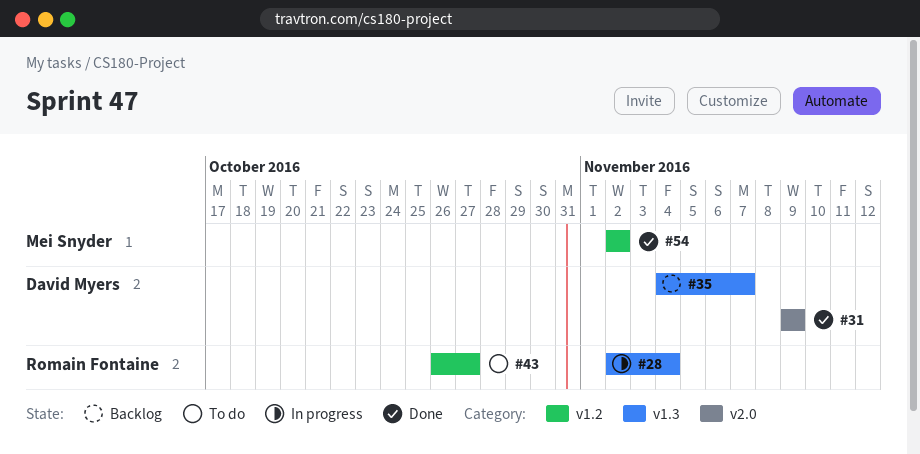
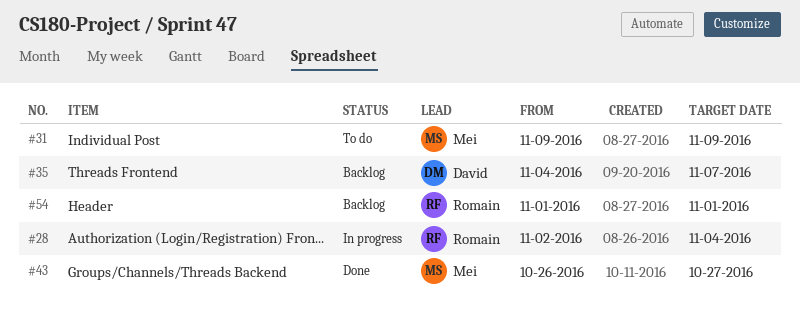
#31, status: Done -> To do
#31, owner: David Myers -> Mei Snyder
#43, status: To do -> Done
#43, owner: Romain Fontaine -> Mei Snyder
#54, status: Done -> Backlog
#54, owner: Mei Snyder -> Romain Fontaine
#54, start: Nov 2 -> Nov 1
#54, due: Nov 2 -> Nov 1

